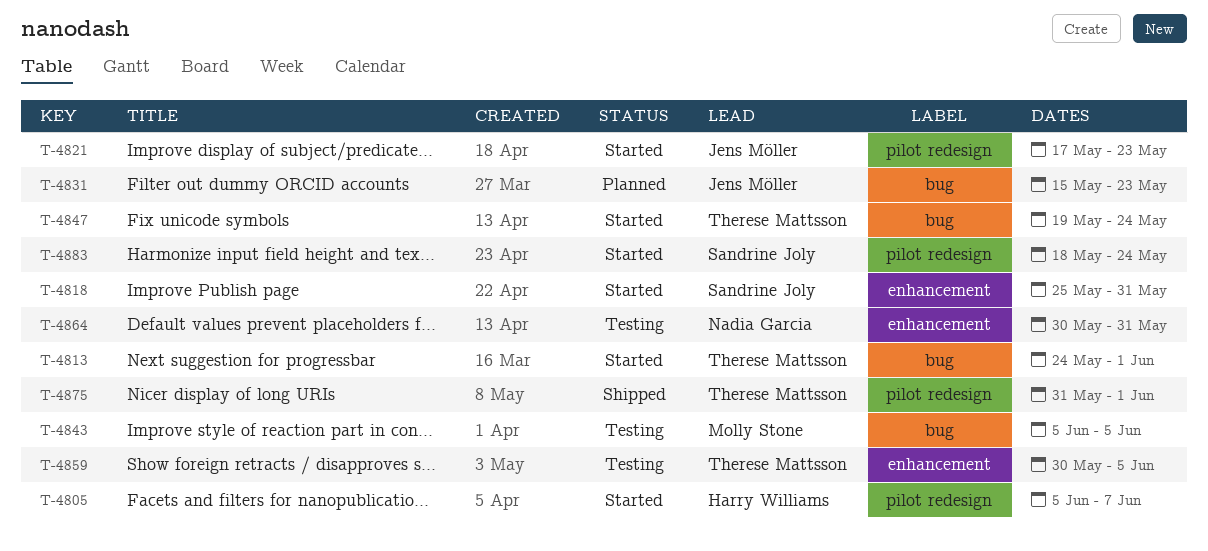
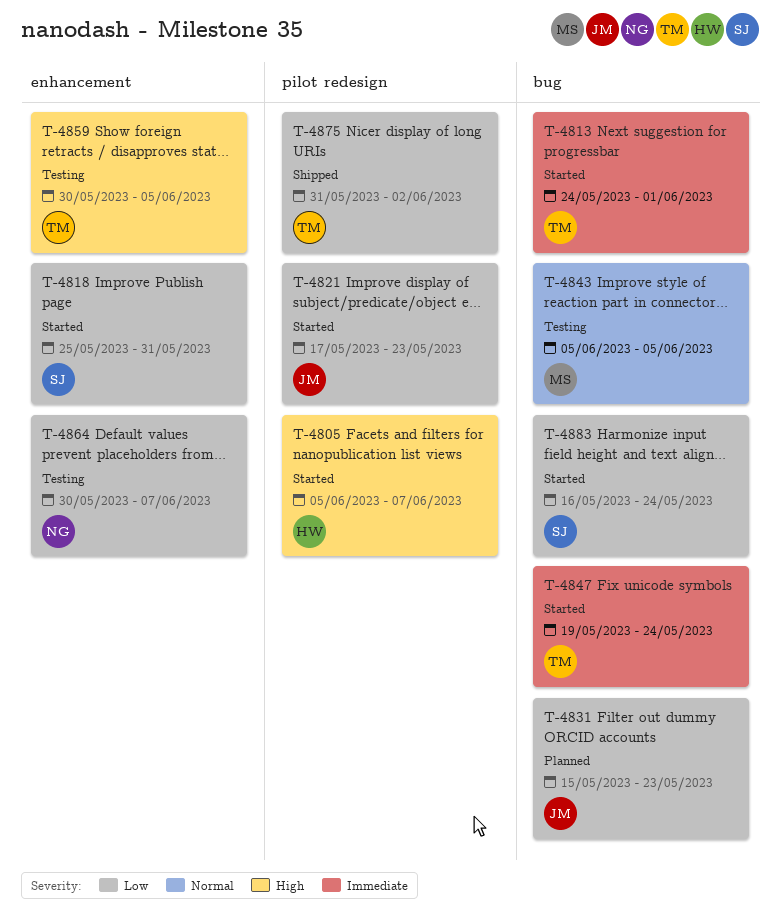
T-4864, due: May 31 -> Jun 7
T-4875, due: Jun 1 -> Jun 2
T-4883, label: pilot redesign -> bug
T-4883, start: May 18 -> May 16

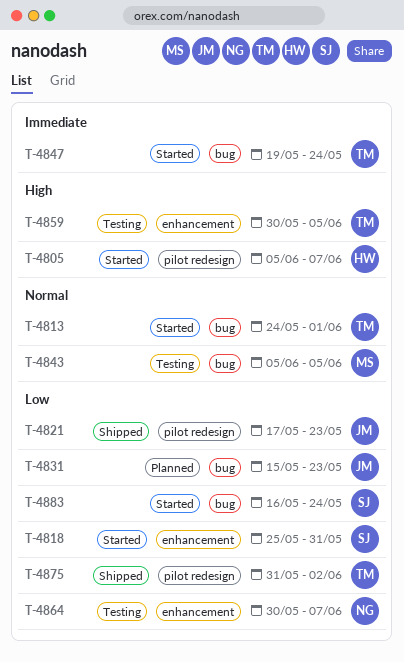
T-4813, priority: Immediate -> Normal
T-4821, status: Started -> Shipped

